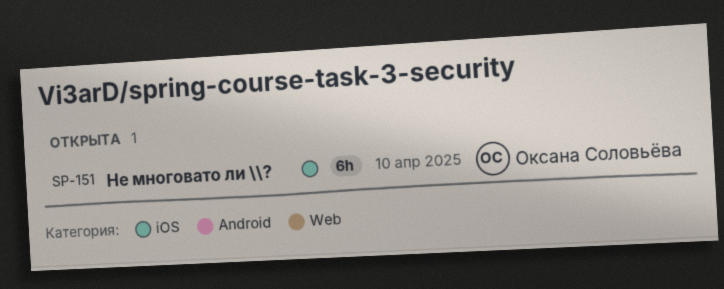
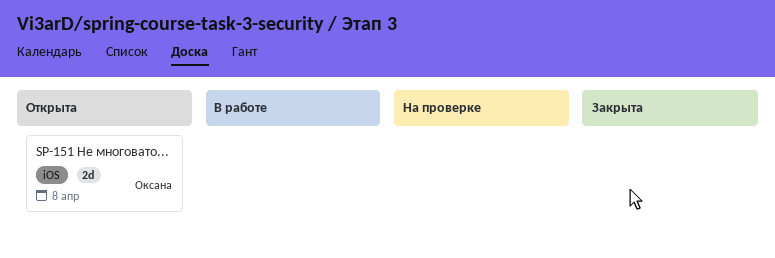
SP-151, estimate: 6h -> 2d
SP-151, due: Apr 10 -> Apr 8

